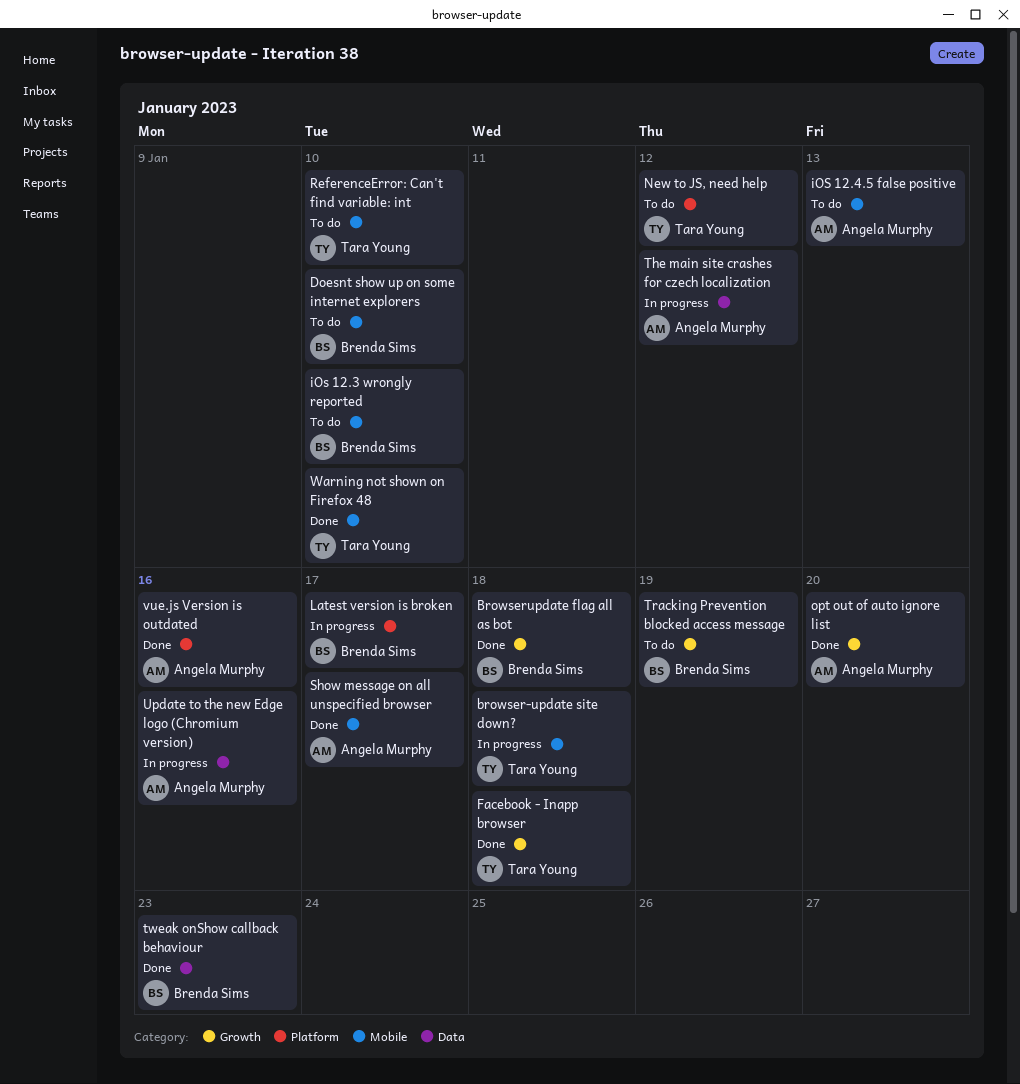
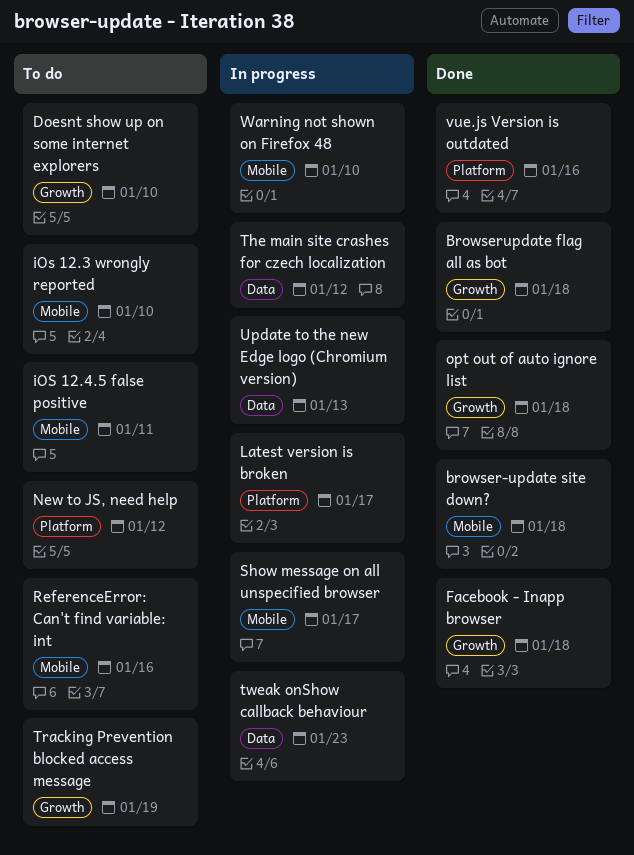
browser-update site down?, status: In progress -> Done
Doesnt show up on some internet explorers, label: Mobile -> Growth
iOS 12.4.5 false positive, due: Jan 13 -> Jan 11
opt out of auto ignore list, due: Jan 20 -> Jan 18
ReferenceError: Can't find variable: int, due: Jan 10 -> Jan 16
Show message on all unspecified browser, status: Done -> In progress
tweak onShow callback behaviour, status: Done -> In progress
Update to the new Edge logo (Chromium version), due: Jan 16 -> Jan 13
Warning not shown on Firefox 48, status: Done -> In progress

